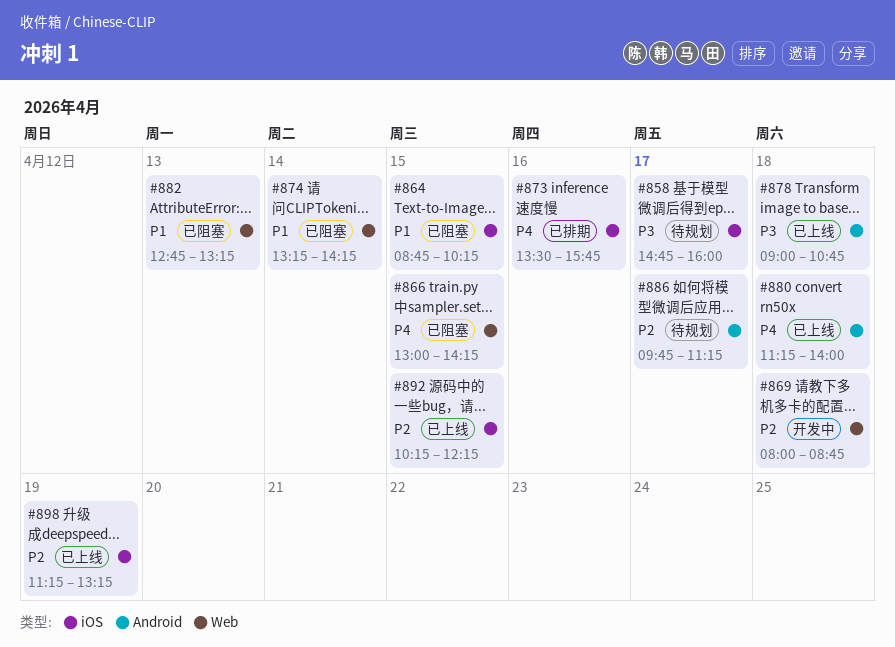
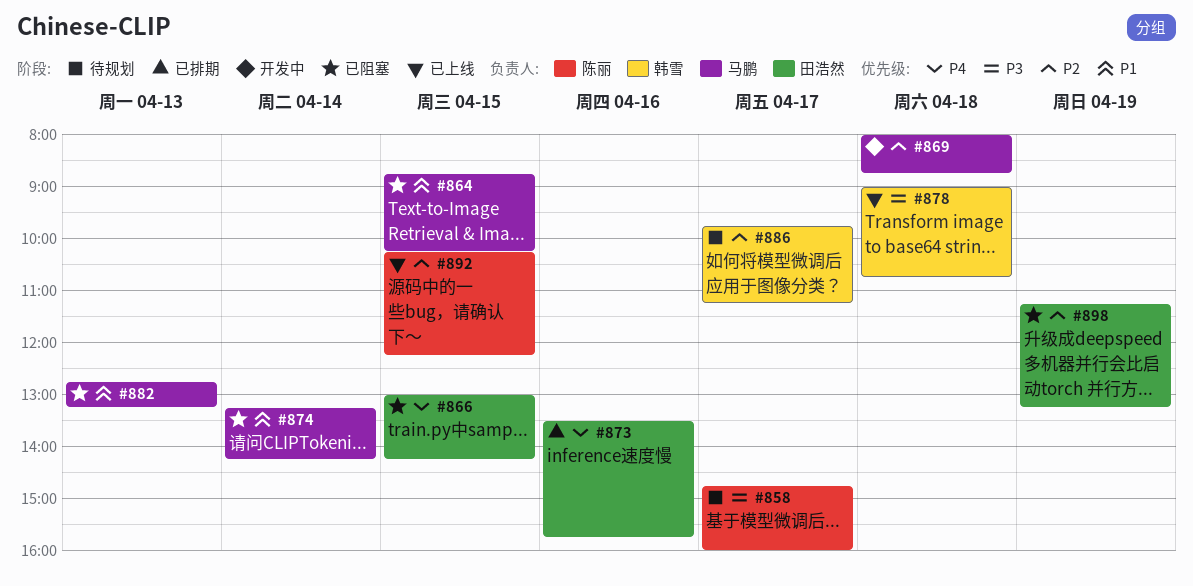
#880: present -> none
#898, status: 已上线 -> 已阻塞

